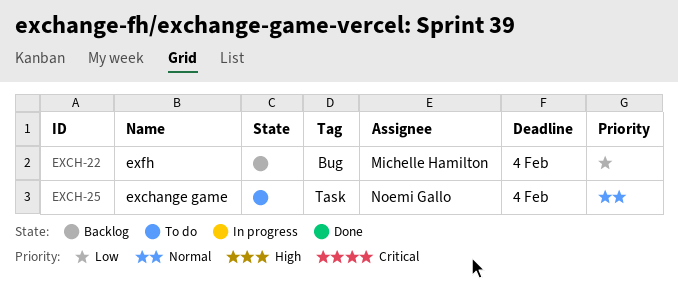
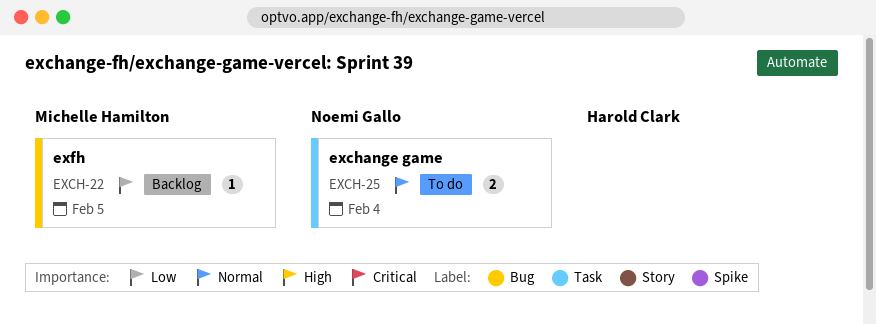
EXCH-22, due: Feb 4 -> Feb 5

